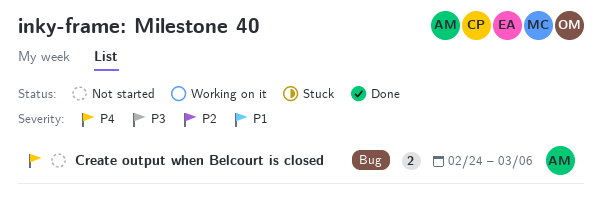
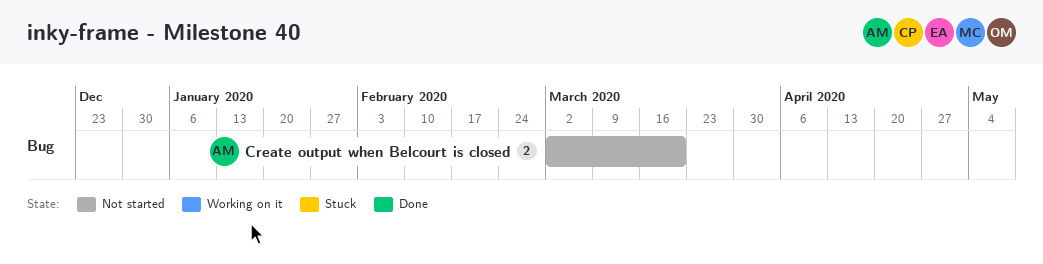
Create output when Belcourt is closed, start: Feb 24 -> Mar 2
Create output when Belcourt is closed, due: Mar 6 -> Mar 20

